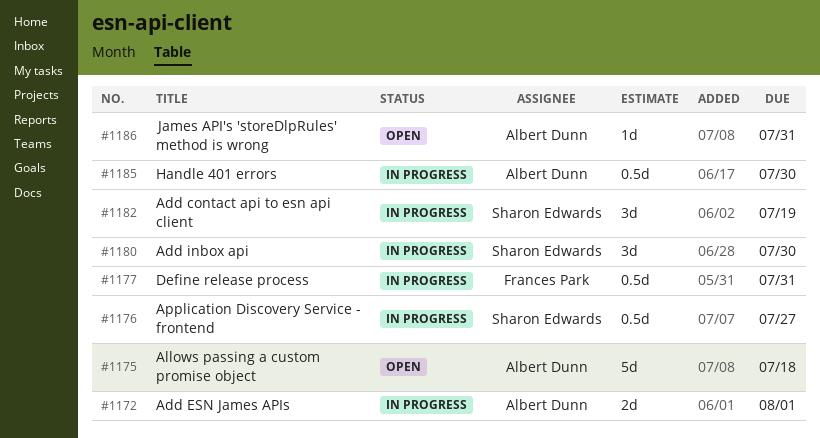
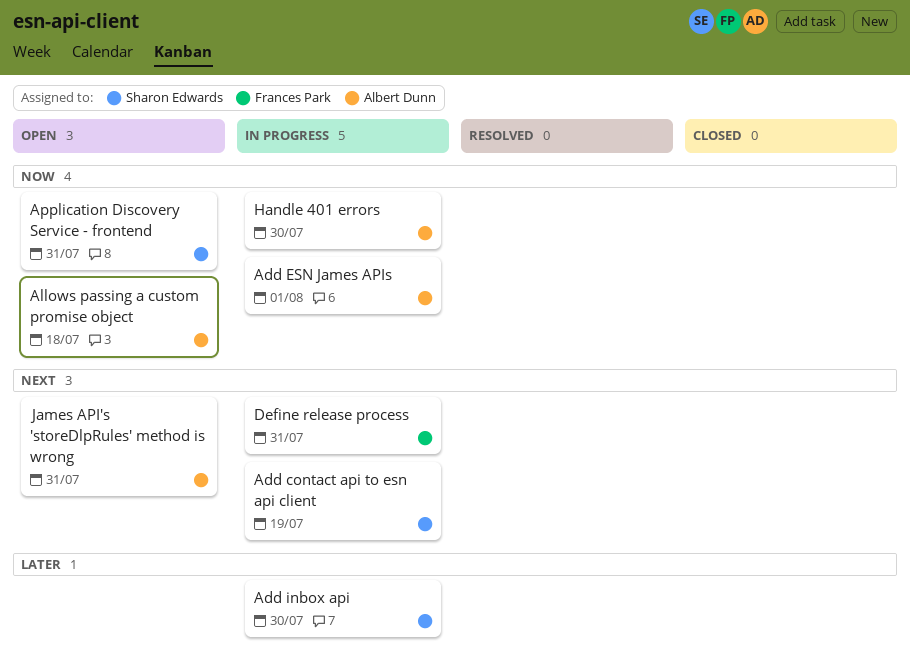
Application Discovery Service - frontend, status: In progress -> Open
Application Discovery Service - frontend, due: Jul 27 -> Jul 31

